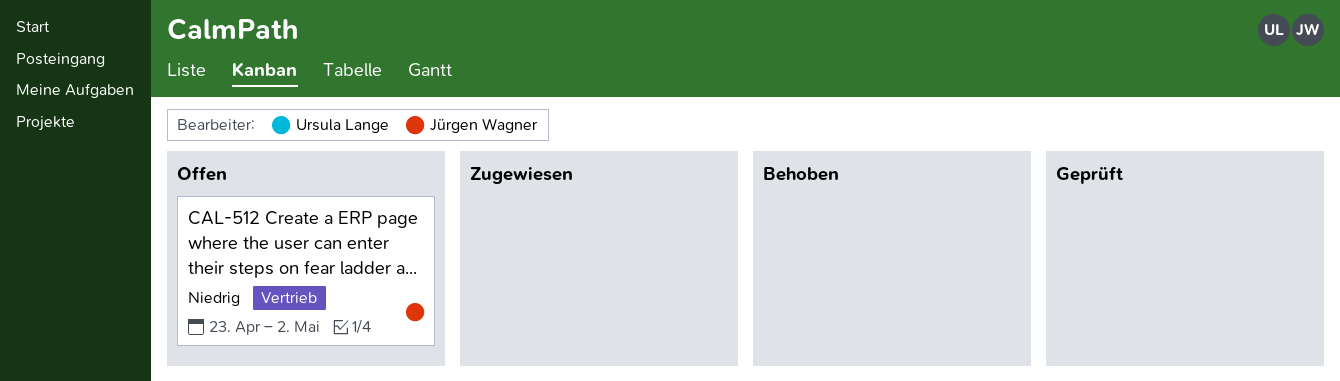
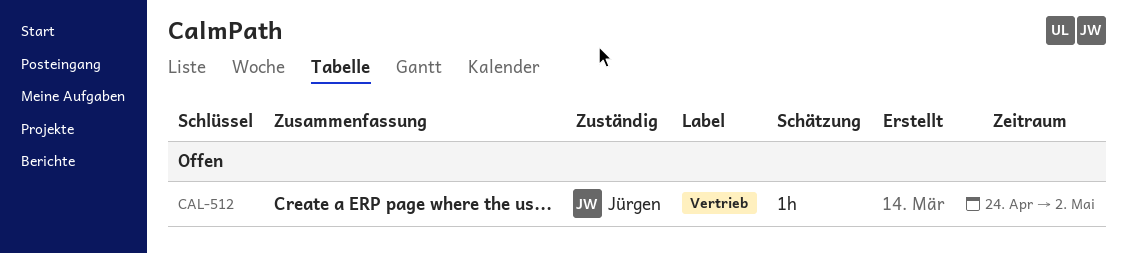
CAL-512, start: Apr 23 -> Apr 24

